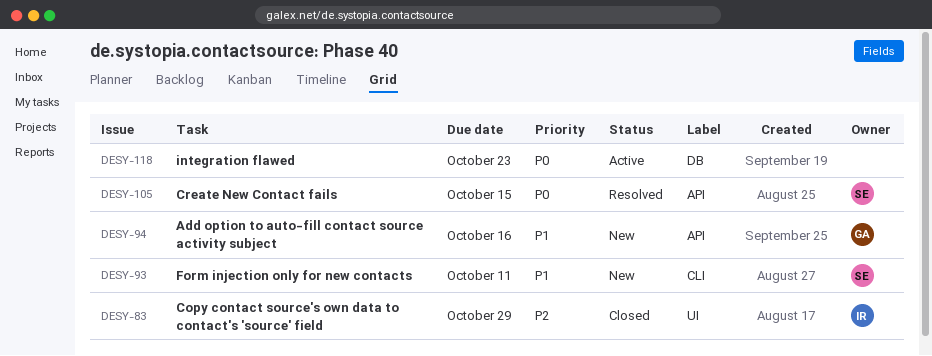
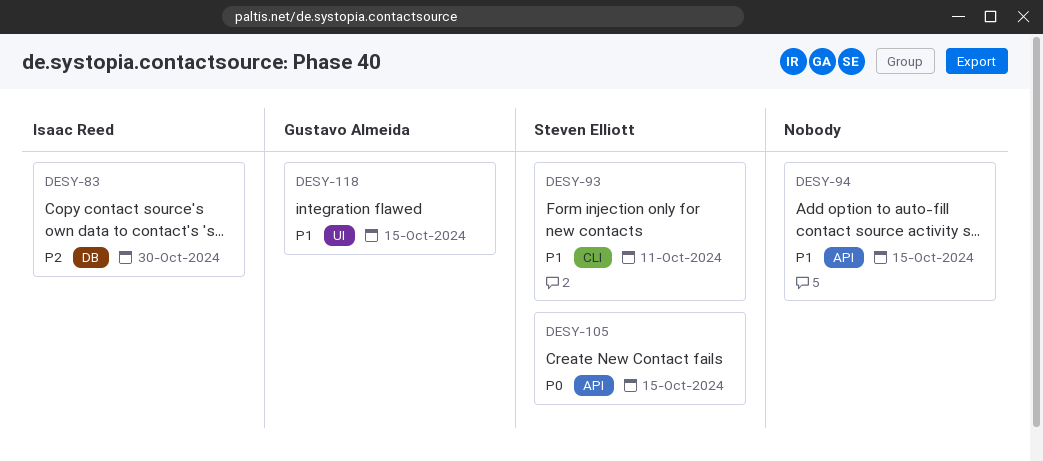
DESY-83, label: UI -> DB
DESY-83, due: Oct 29 -> Oct 30
DESY-94, owner: Gustavo Almeida -> none
DESY-94, due: Oct 16 -> Oct 15
DESY-118, owner: none -> Gustavo Almeida
DESY-118, priority: P0 -> P1
DESY-118, label: DB -> UI
DESY-118, due: Oct 23 -> Oct 15

